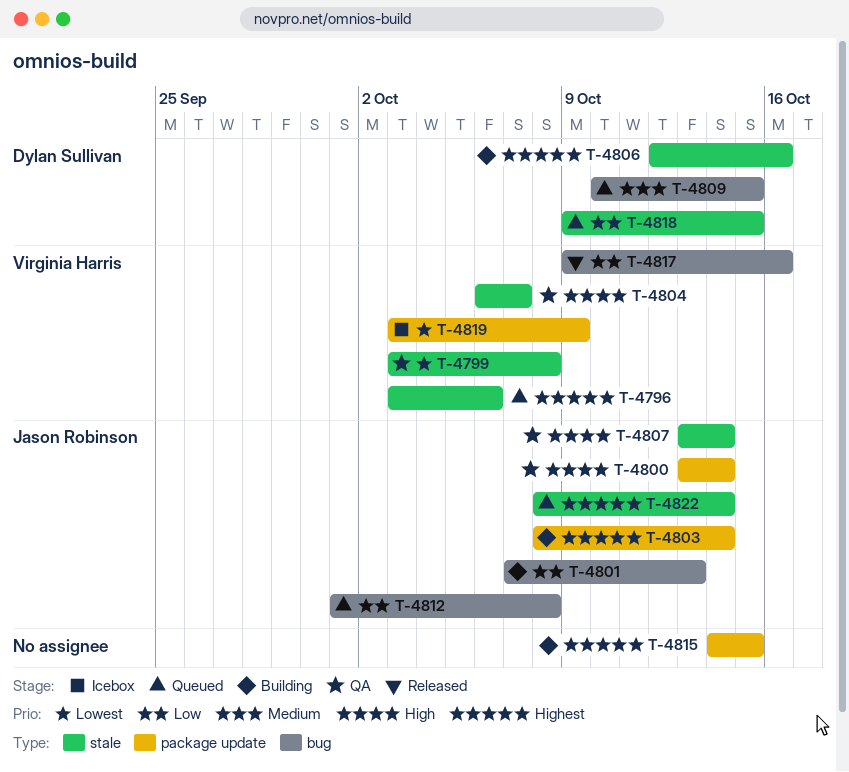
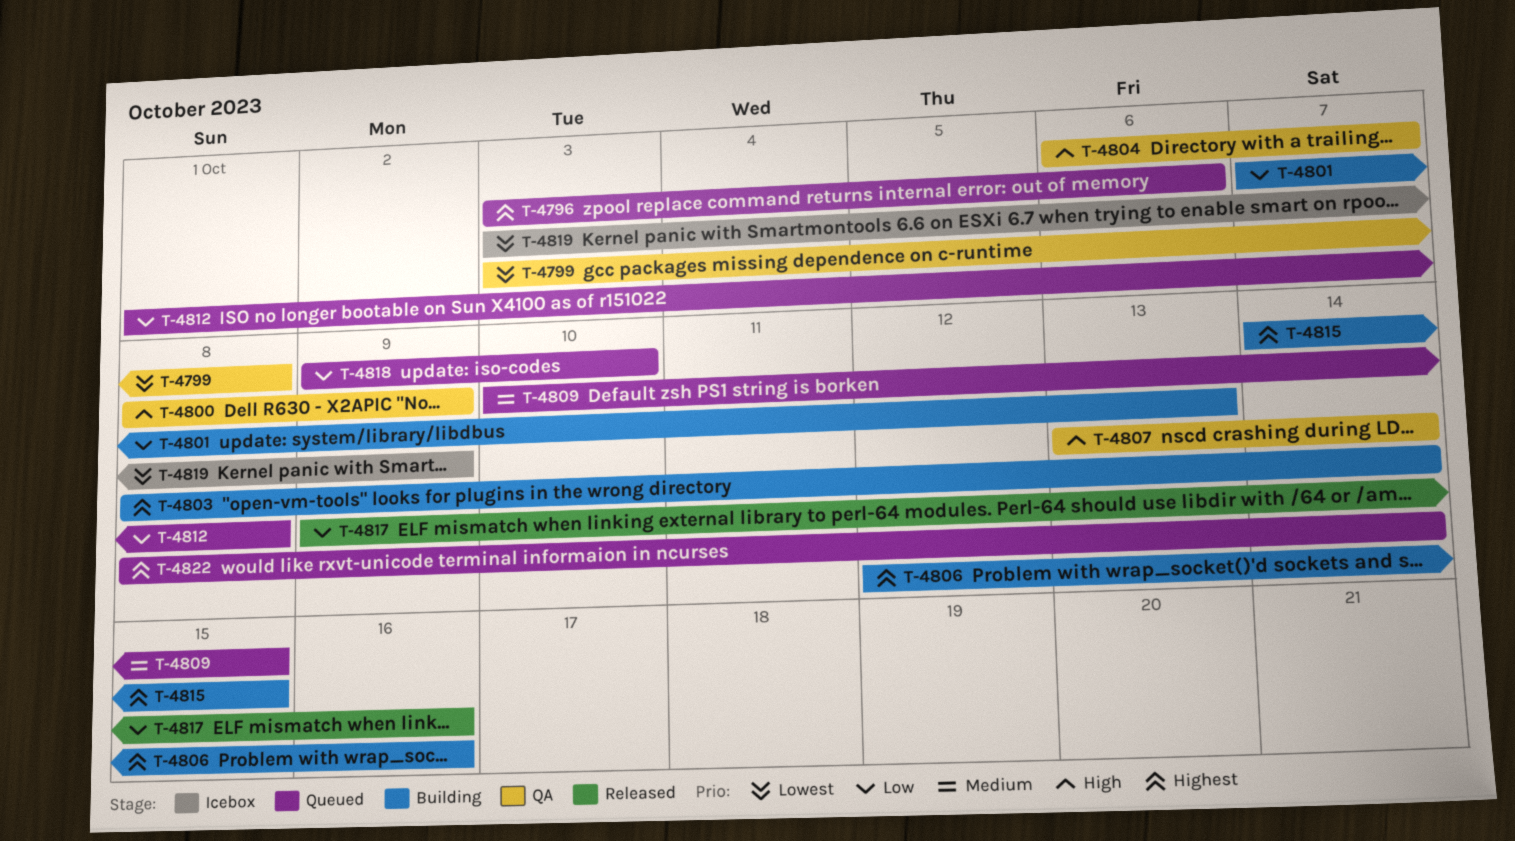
T-4800, start: Oct 13 -> Oct 8
T-4800, due: Oct 14 -> Oct 9
T-4818, due: Oct 15 -> Oct 10

